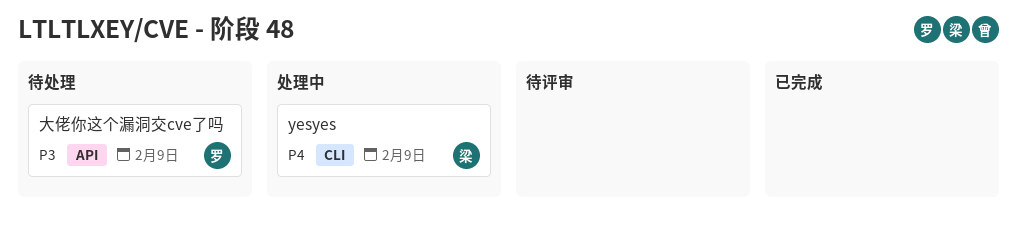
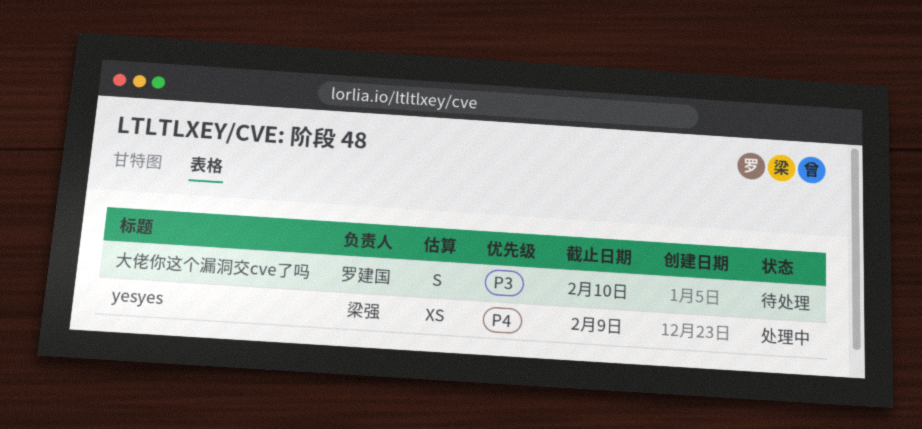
大佬你这个漏洞交cve了吗, due: Feb 9 -> Feb 10

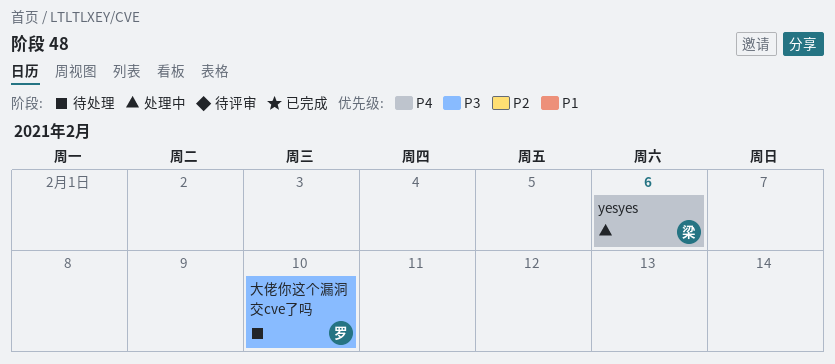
yesyes, due: Feb 9 -> Feb 6

